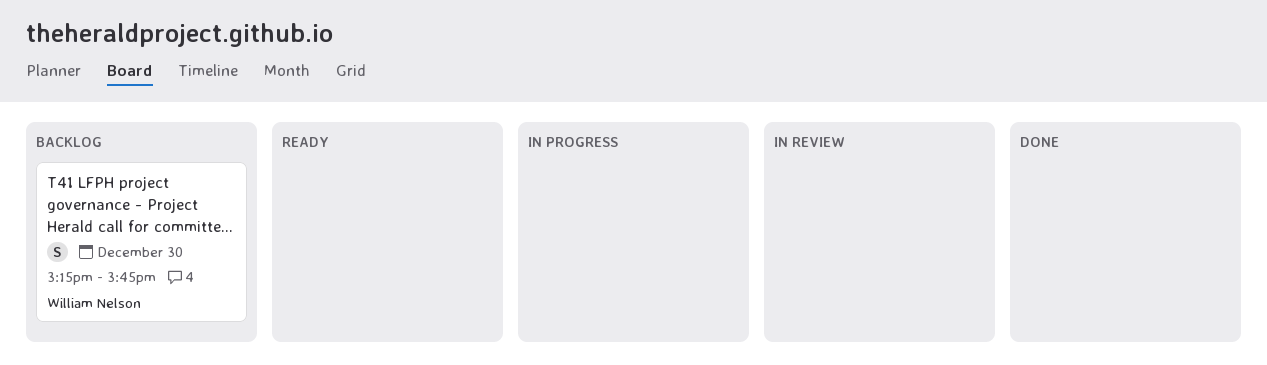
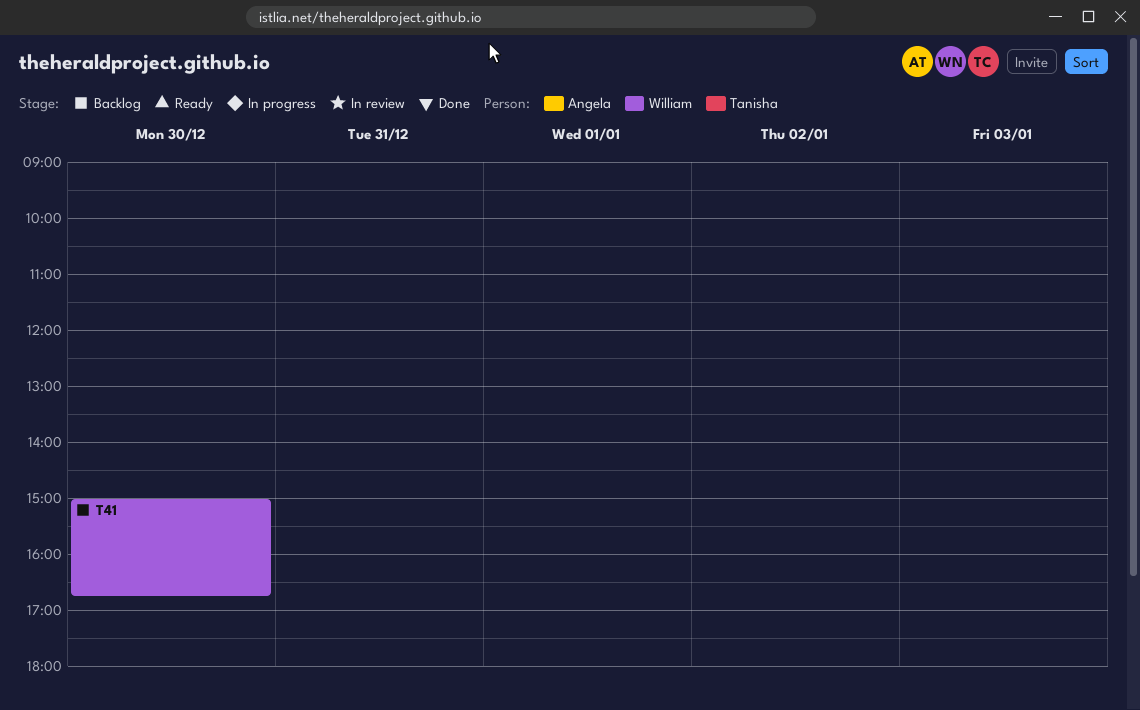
T41, begins: 15:15 -> 15:00
T41, ends: 15:45 -> 16:45

